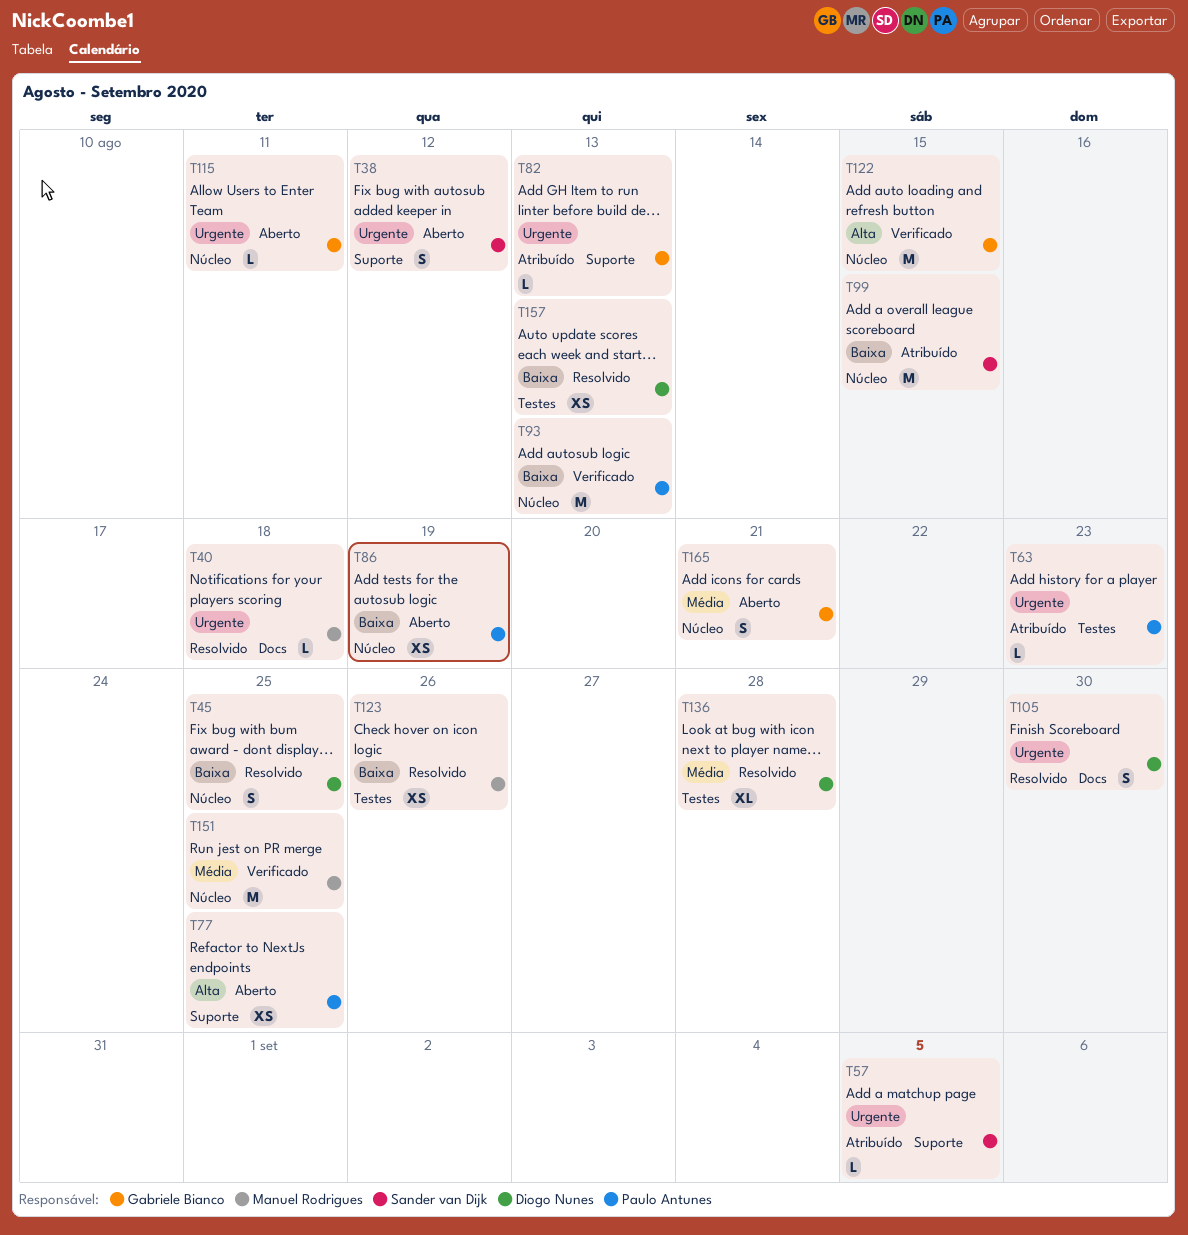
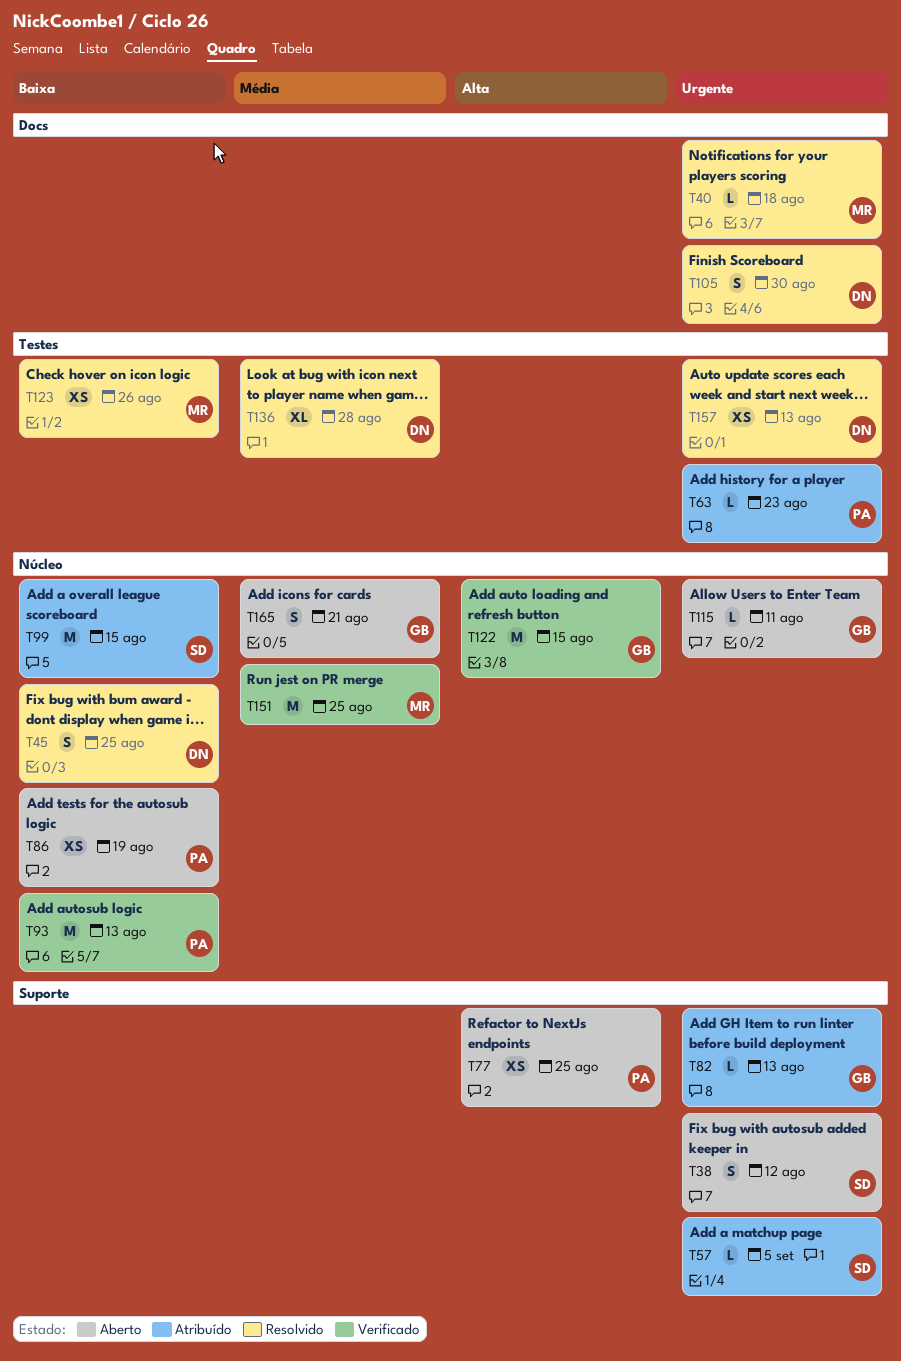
T157, priority: Baixa -> Urgente

